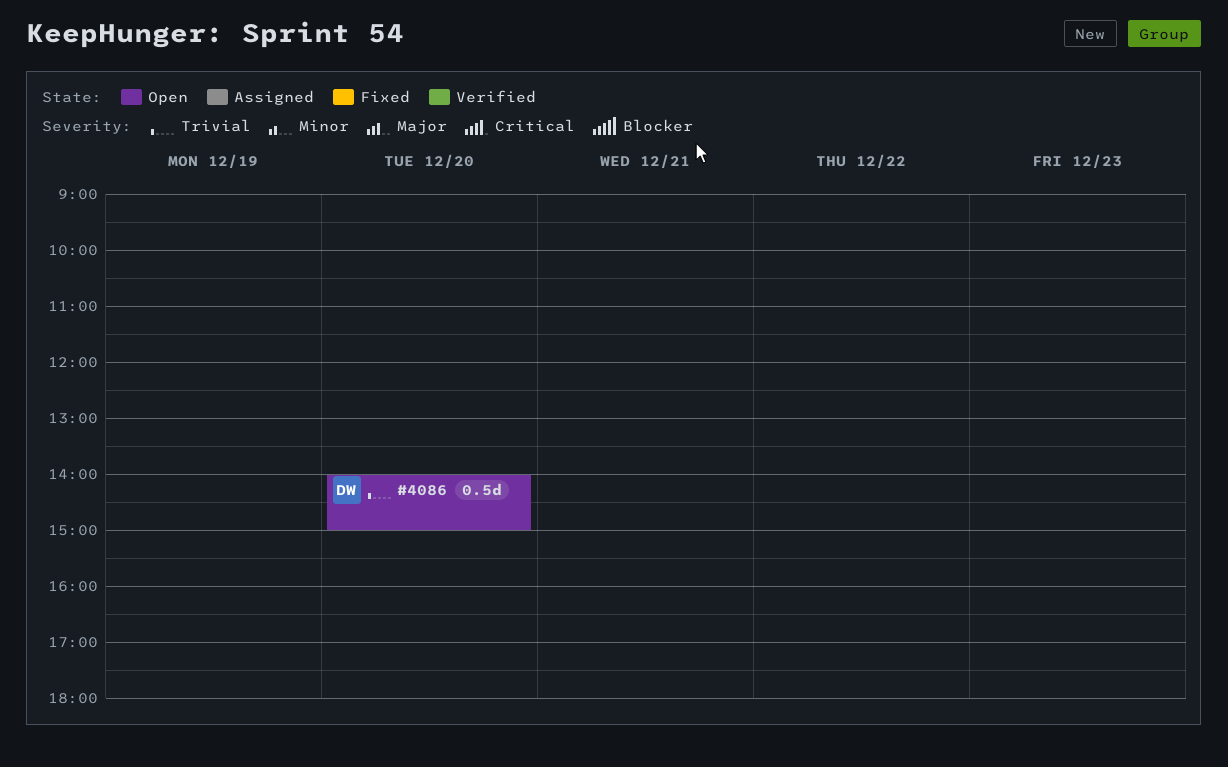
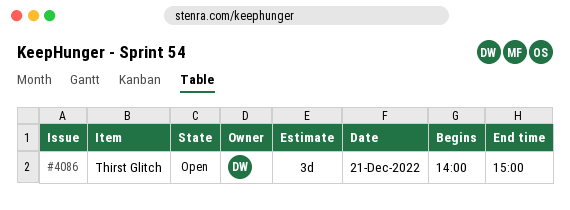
#4086, estimate: 0.5d -> 3d
#4086, day: Dec 20 -> Dec 21

